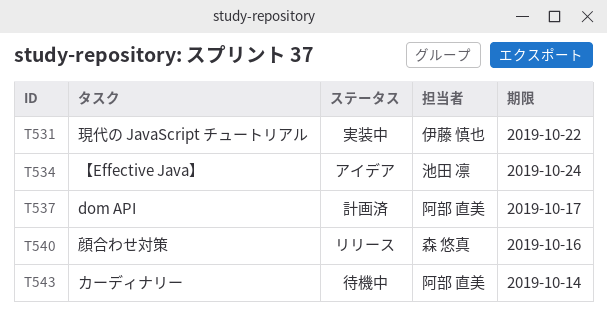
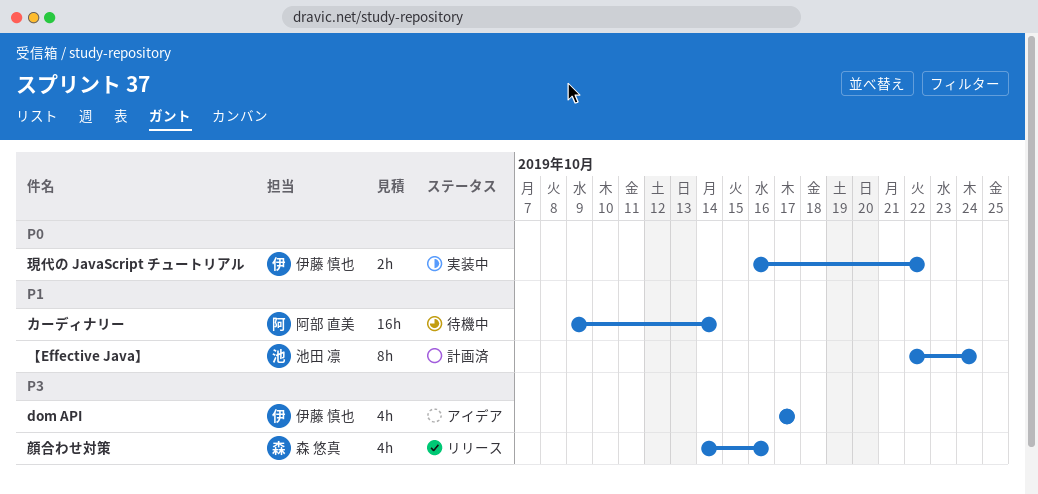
dom API, status: 計画済 -> アイデア
dom API, owner: 阿部 直美 -> 伊藤 慎也
【Effective Java】, status: アイデア -> 計画済

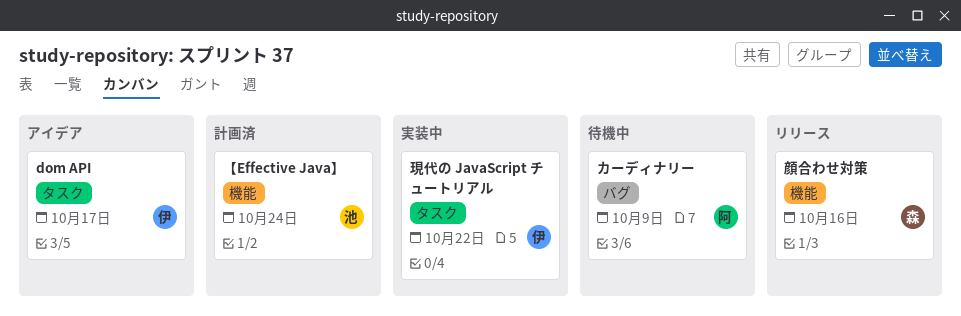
カーディナリー, due: Oct 14 -> Oct 9

